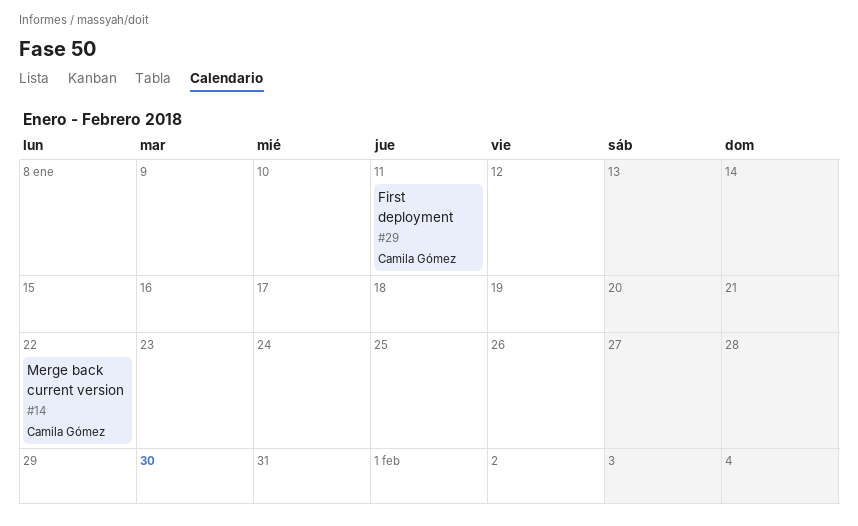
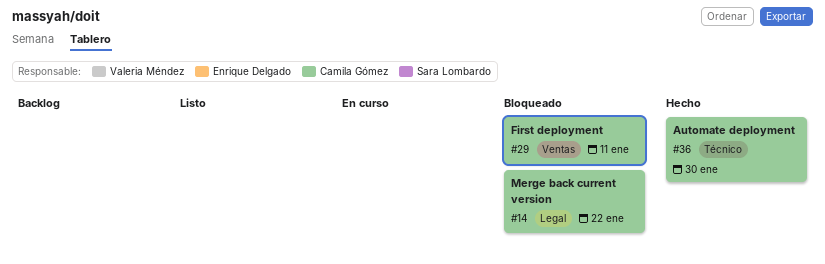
#36: none -> present

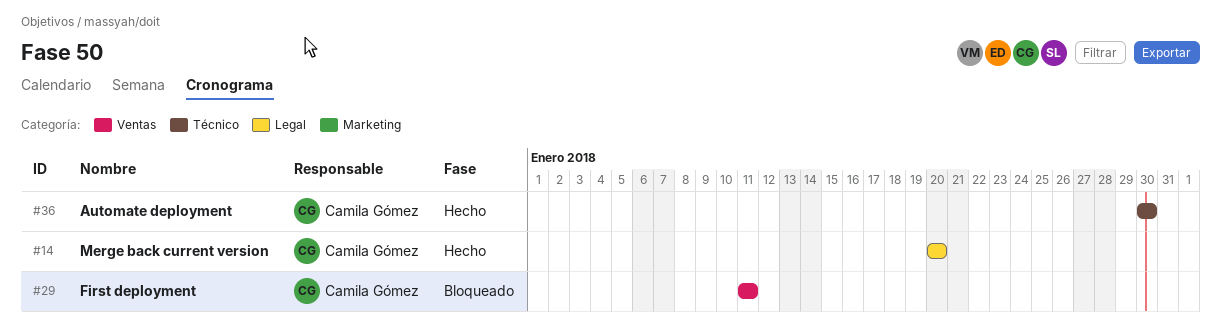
#14, status: Bloqueado -> Hecho
#14, due: Jan 22 -> Jan 20

